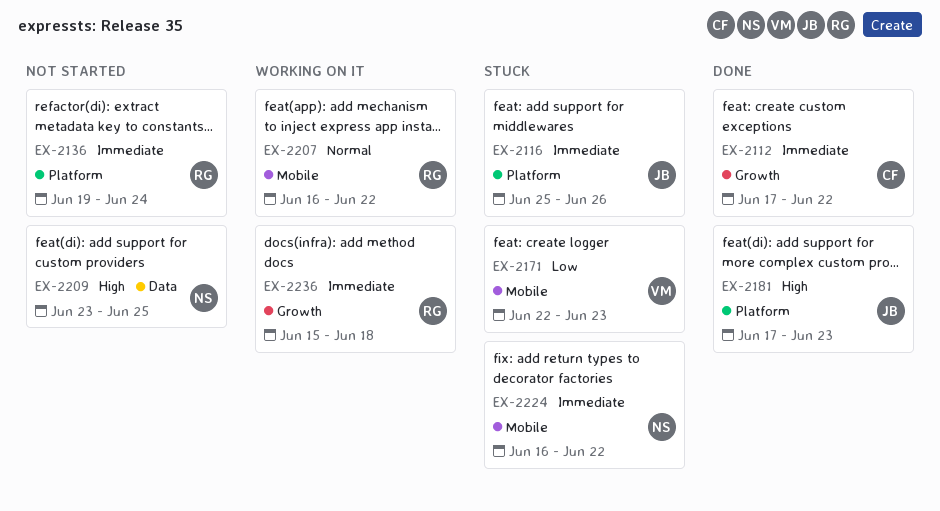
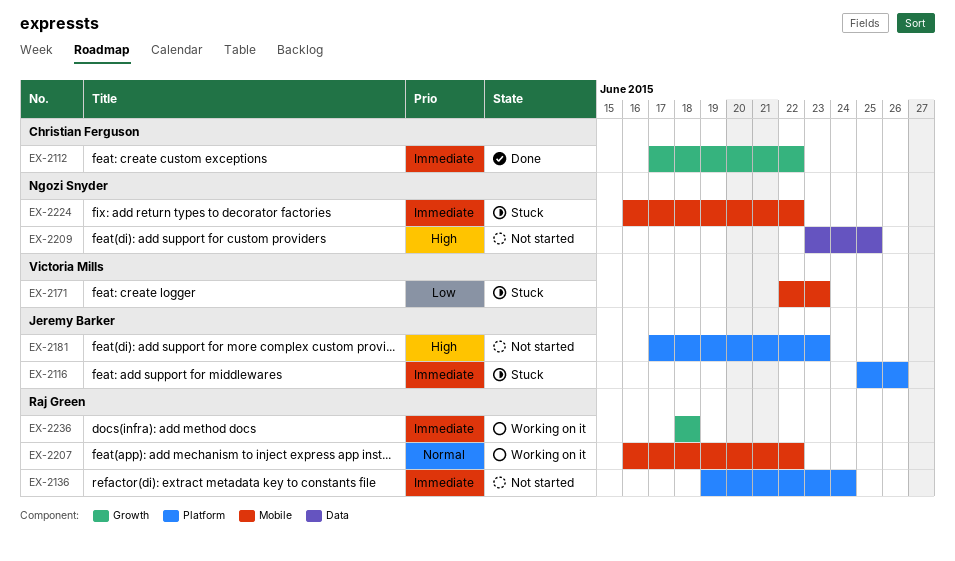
EX-2181, status: Done -> Not started
EX-2236, start: Jun 15 -> Jun 18

